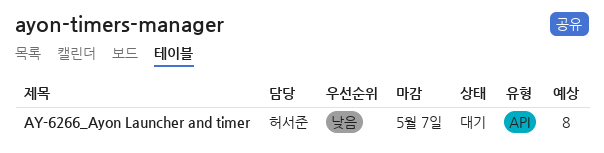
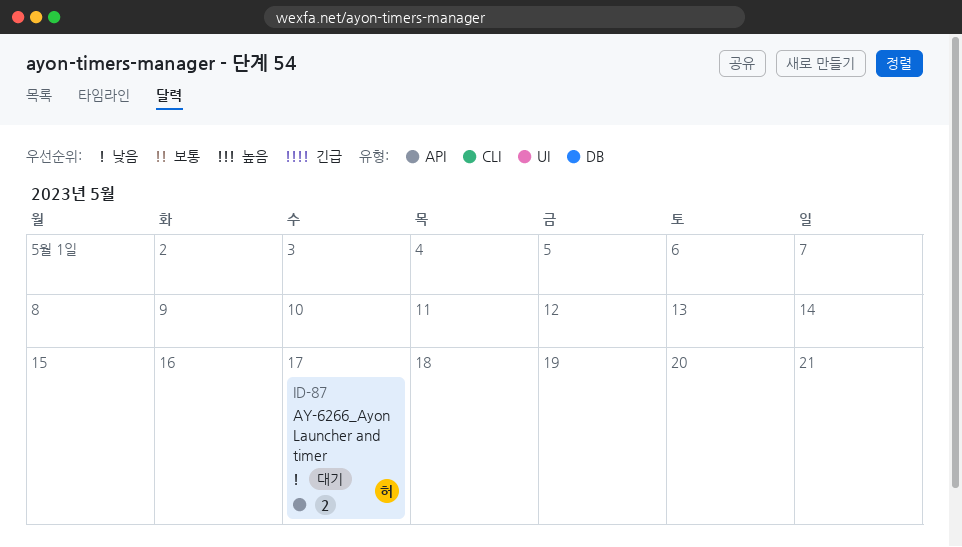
AY-6266_Ayon Launcher and timer, estimate: 8 -> 2
AY-6266_Ayon Launcher and timer, due: May 7 -> May 17

